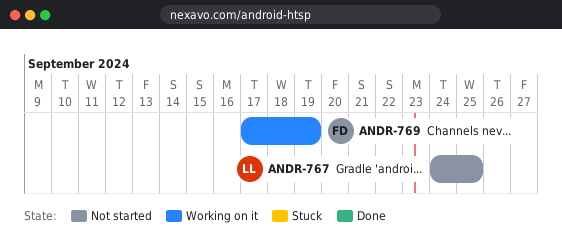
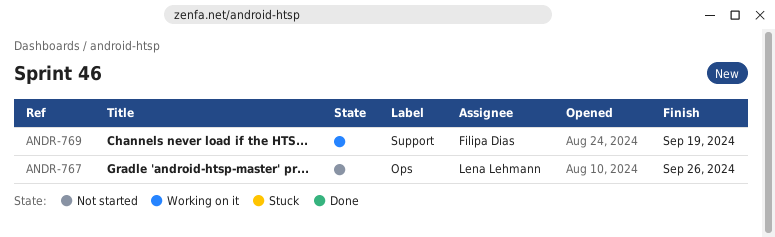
ANDR-767, due: Sep 25 -> Sep 26

